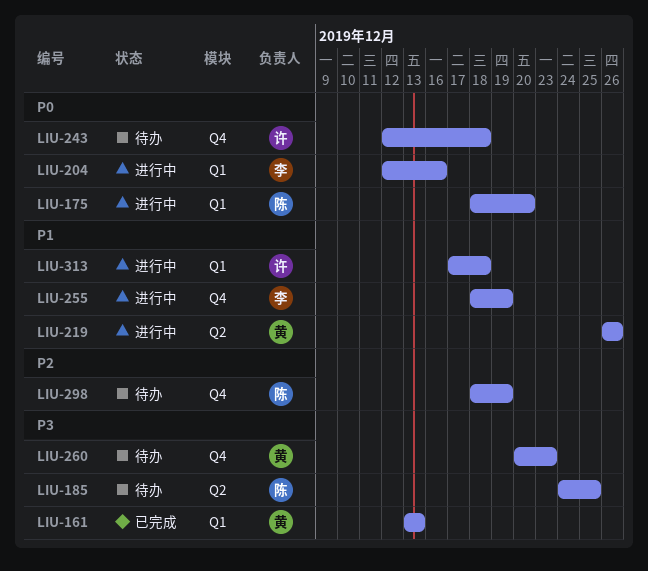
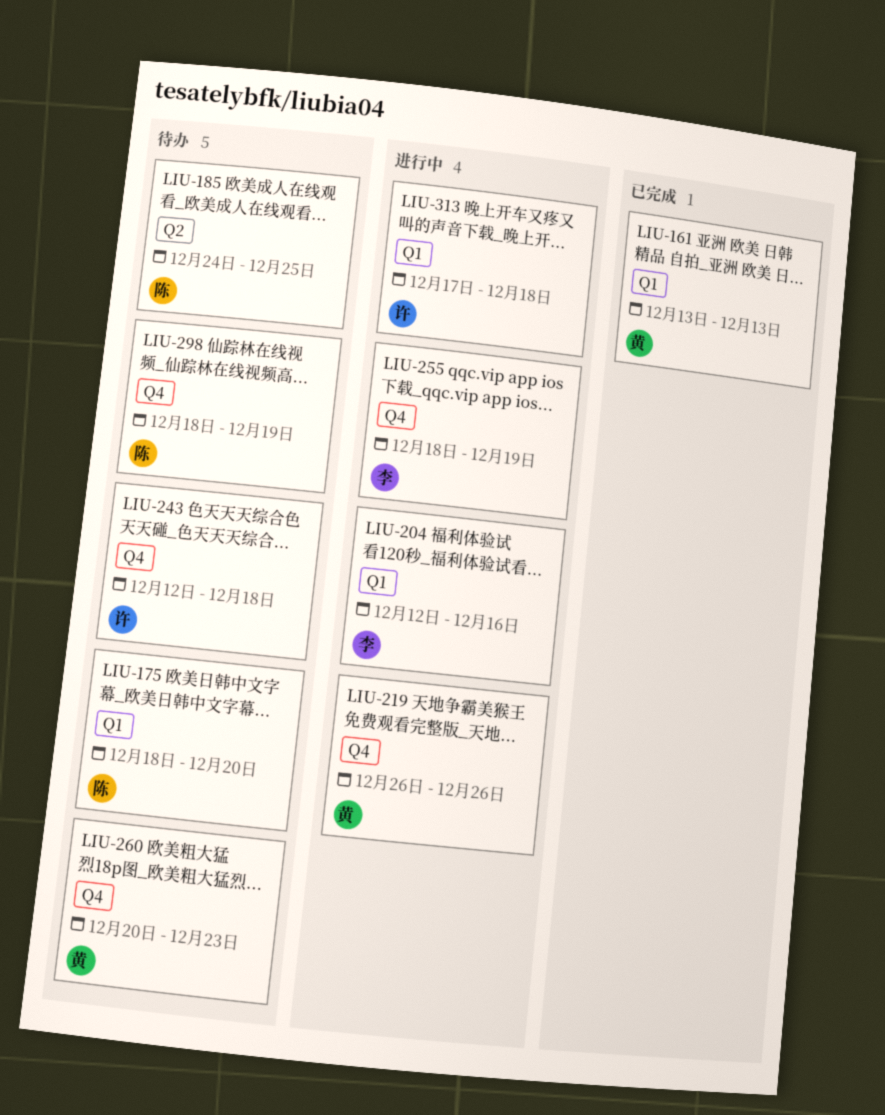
LIU-175, status: 进行中 -> 待办
LIU-219, label: Q2 -> Q4

